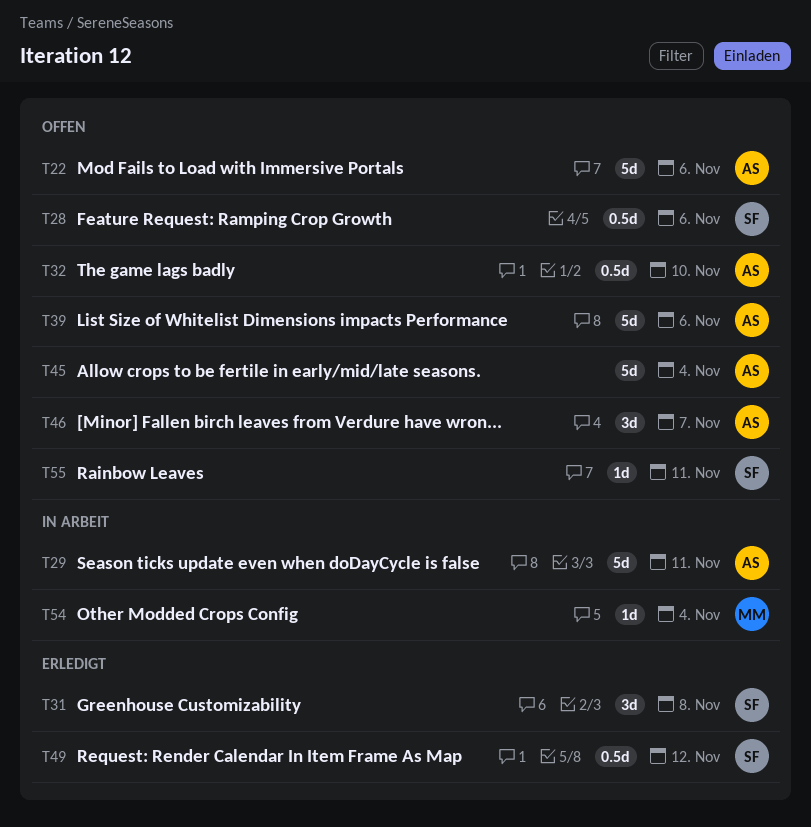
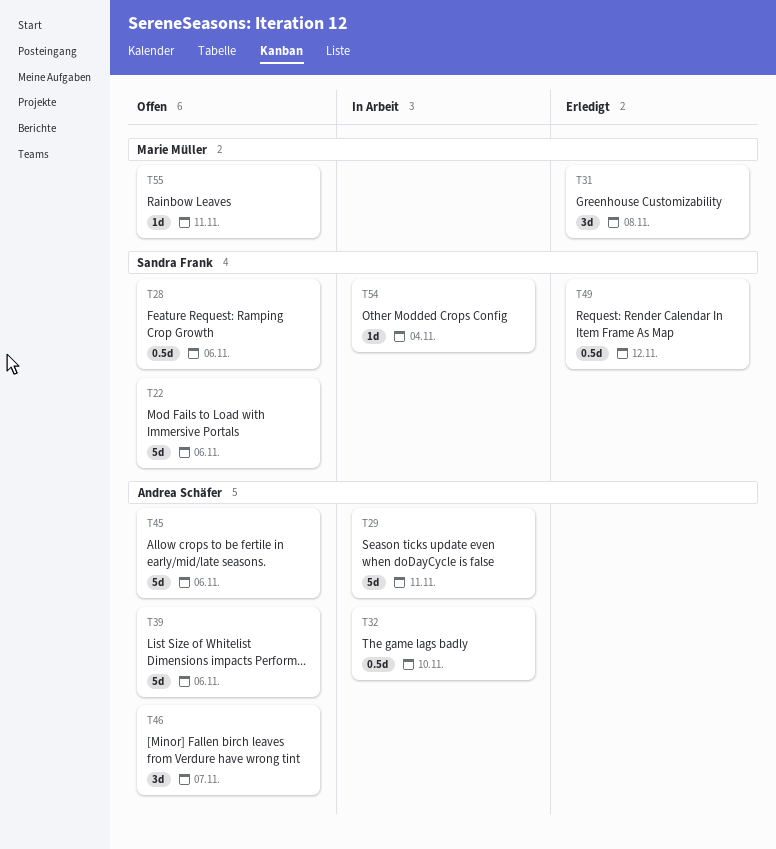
T22, owner: Andrea Schäfer -> Sandra Frank
T31, owner: Sandra Frank -> Marie Müller
T32, status: Offen -> In Arbeit
T45, due: Nov 4 -> Nov 6
T54, owner: Marie Müller -> Sandra Frank
T55, owner: Sandra Frank -> Marie Müller

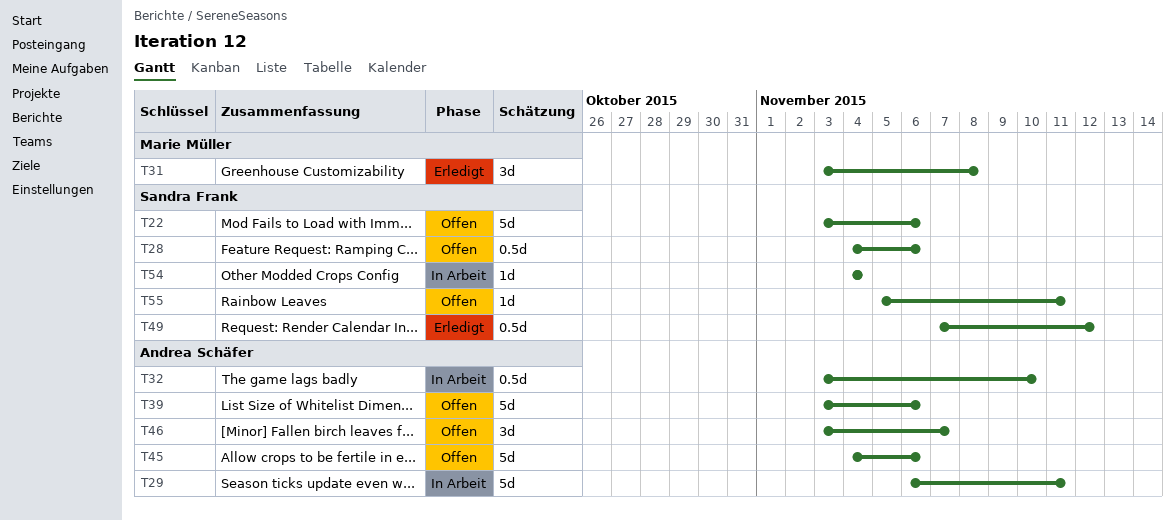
T55, owner: Marie Müller -> Sandra Frank

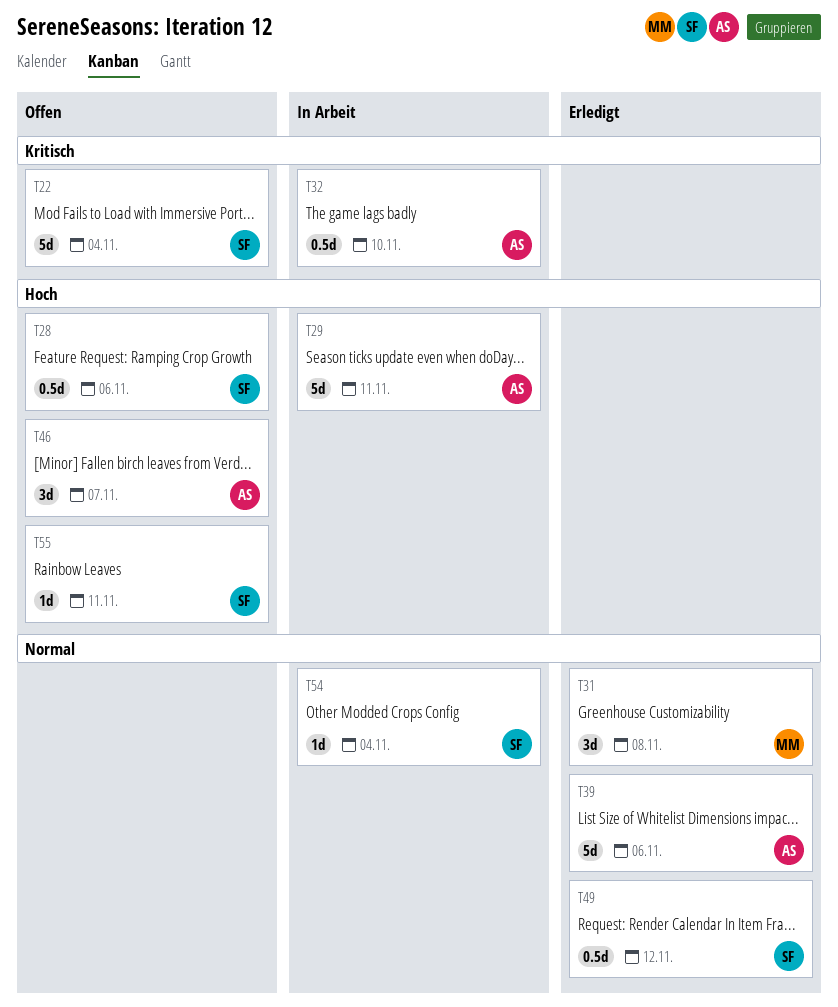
T22, due: Nov 6 -> Nov 4
T39, status: Offen -> Erledigt
T45: present -> none

